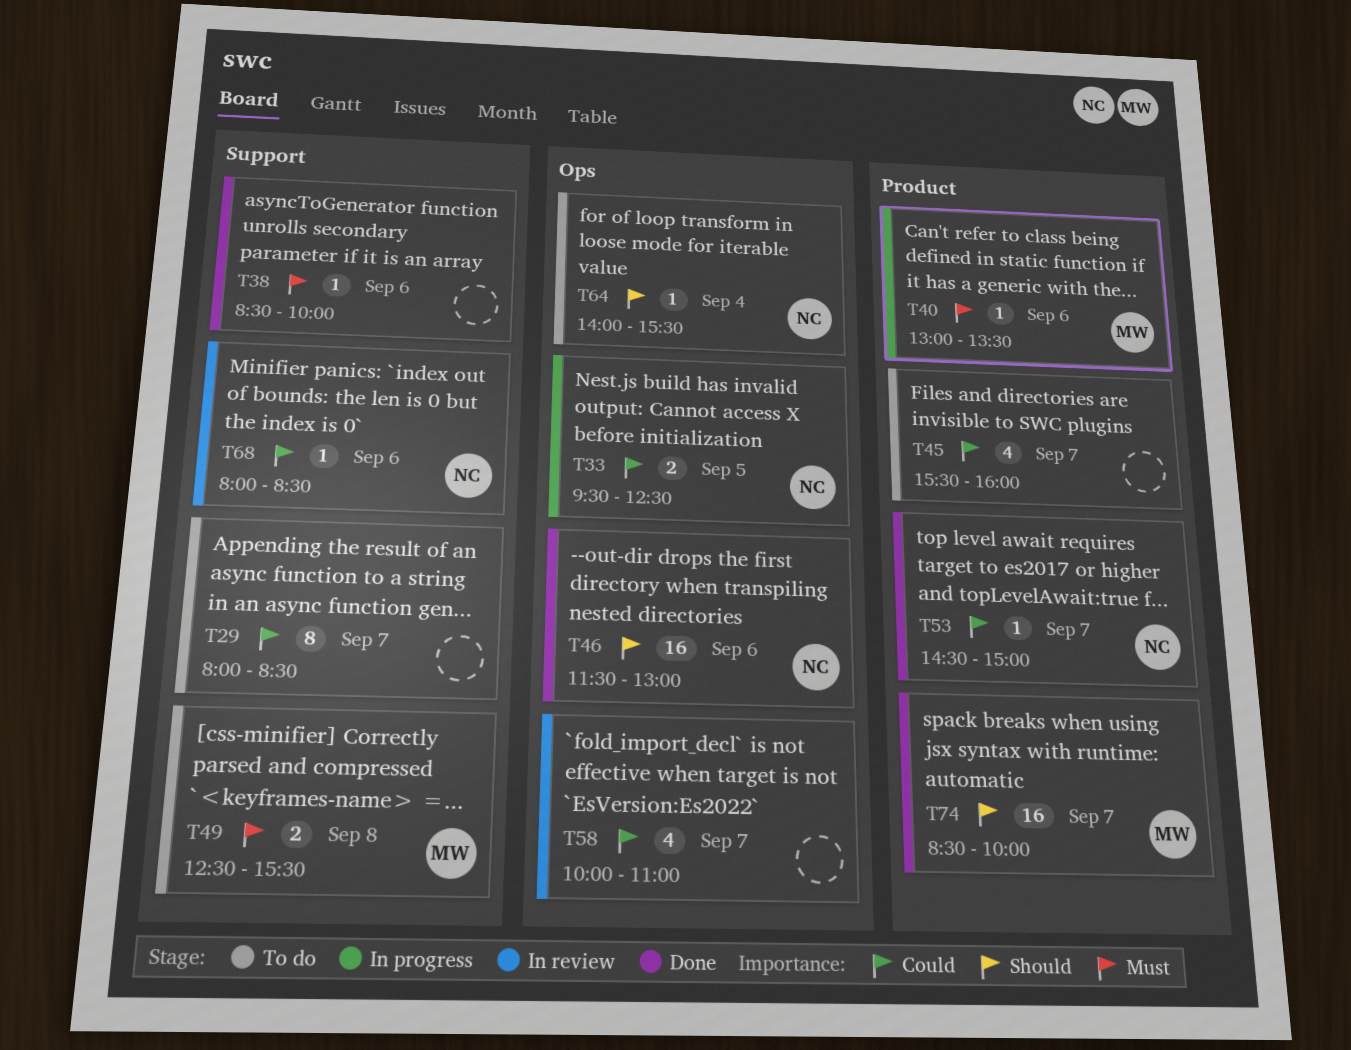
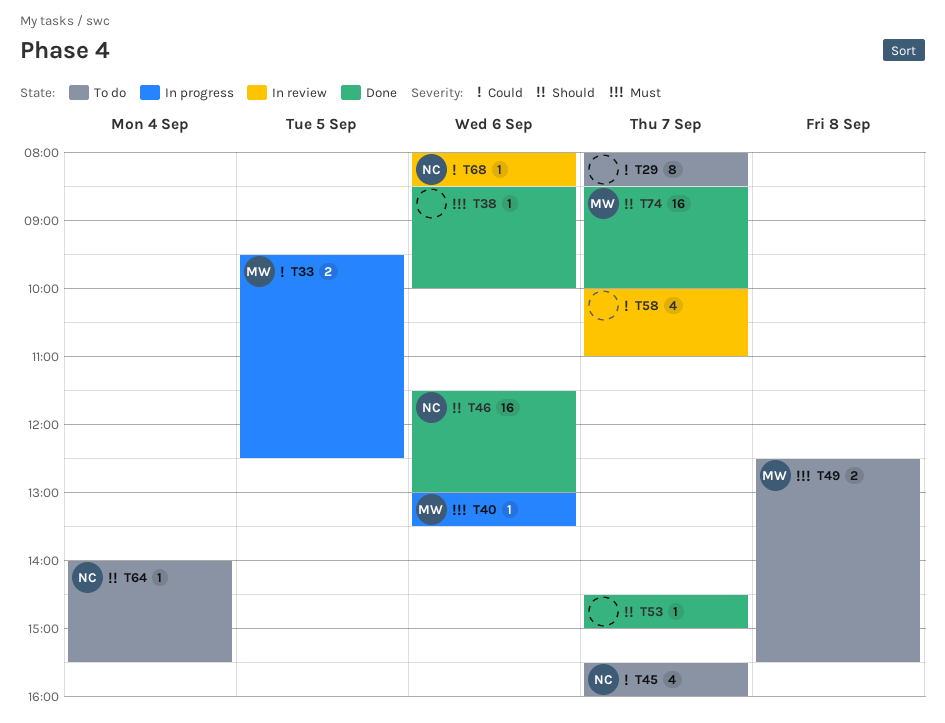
T33, owner: NC -> MW
T45, owner: none -> NC
T53, owner: NC -> none
T53, priority: Could -> Should

